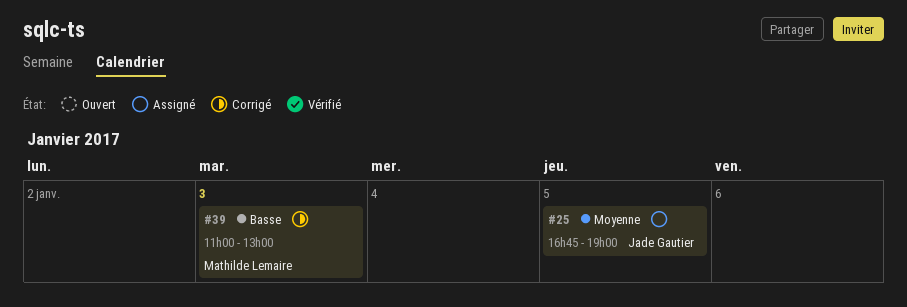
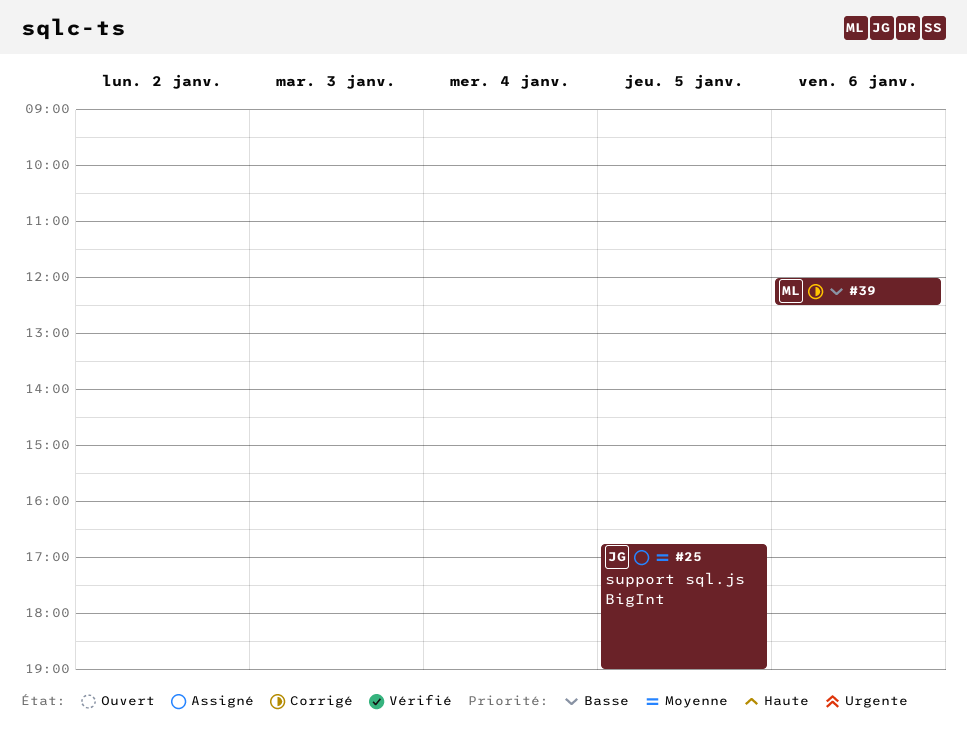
#39, day: Jan 3 -> Jan 6
#39, begins: 11:00 -> 12:00
#39, ends: 13:00 -> 12:30

